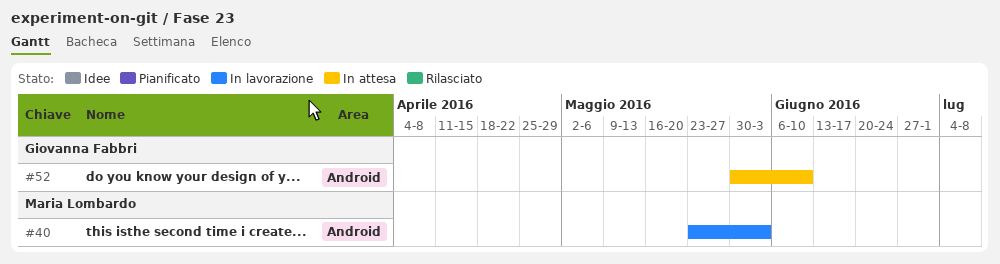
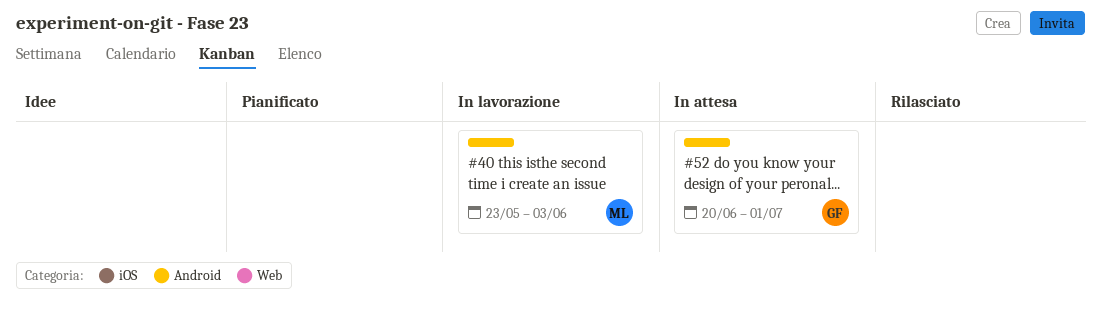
#52, start: May 30 -> Jun 20
#52, due: Jun 10 -> Jul 1

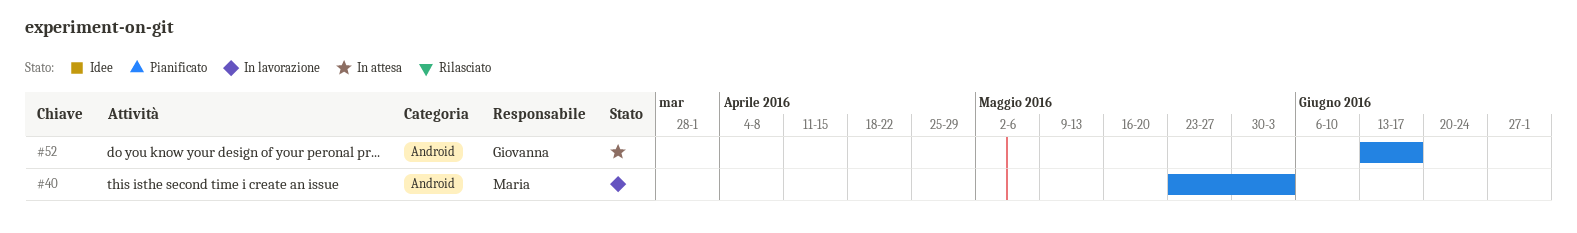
#52, start: Jun 20 -> Jun 13
#52, due: Jul 1 -> Jun 17

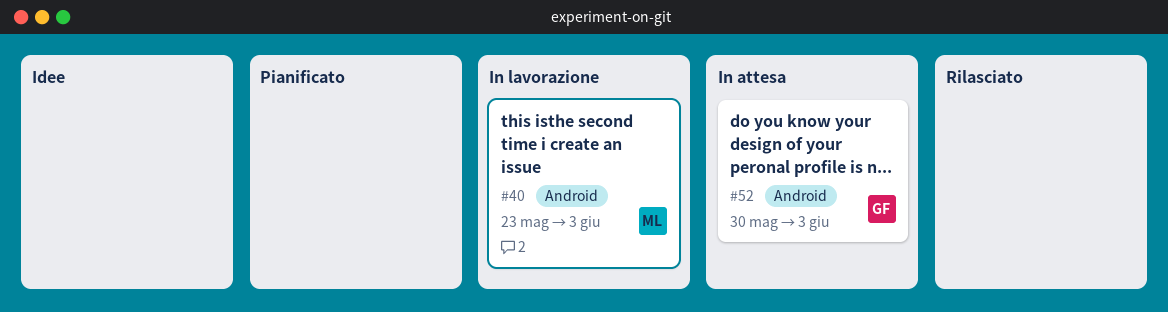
#52, start: Jun 13 -> May 30
#52, due: Jun 17 -> Jun 3

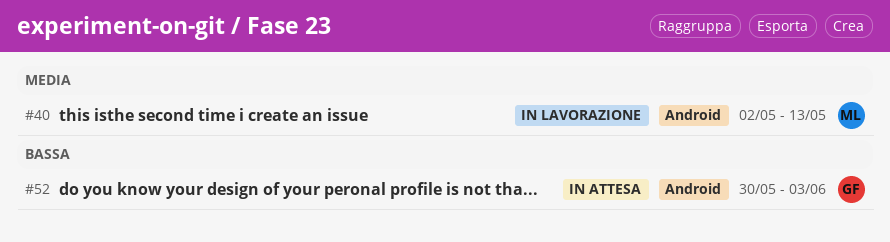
#40, start: May 23 -> May 2
#40, due: Jun 3 -> May 13

